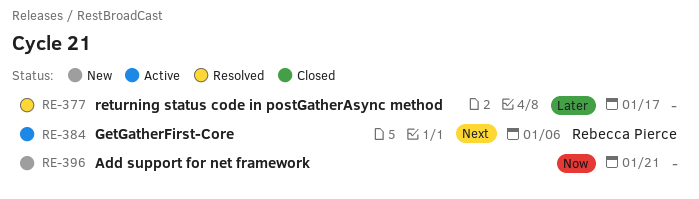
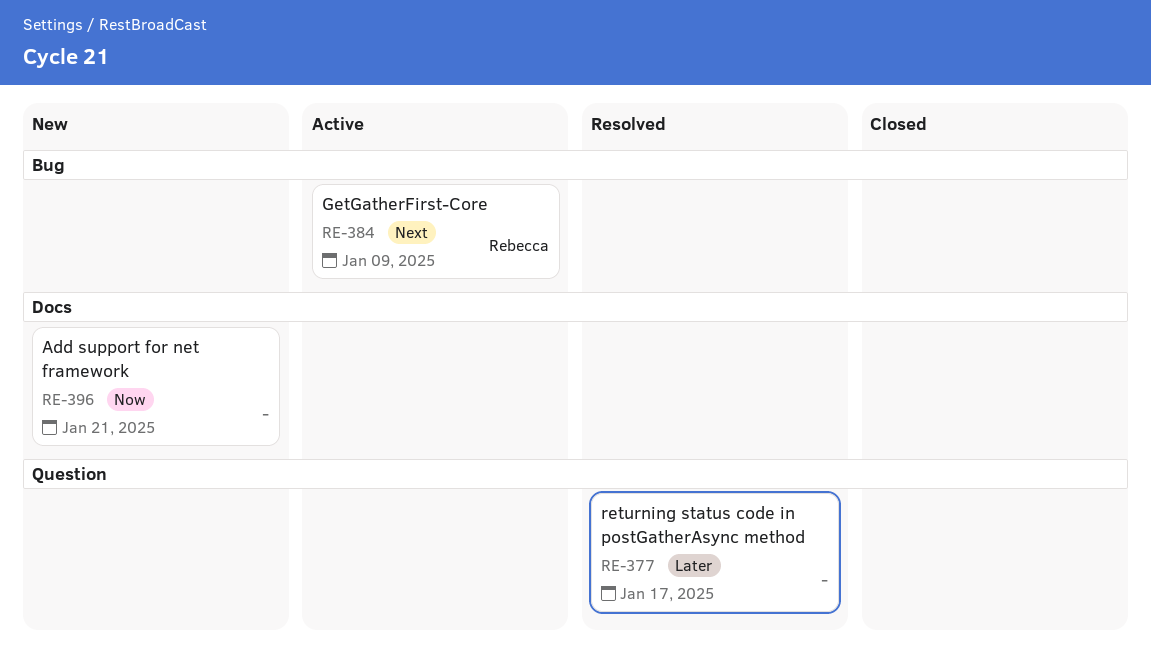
RE-384, due: Jan 6 -> Jan 9

